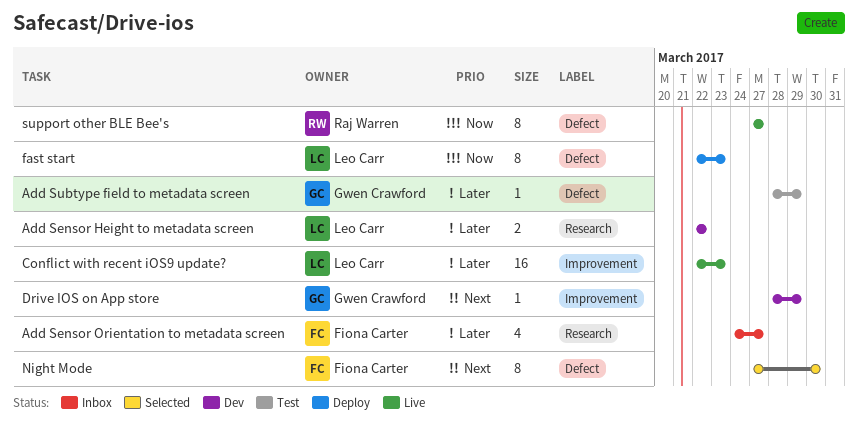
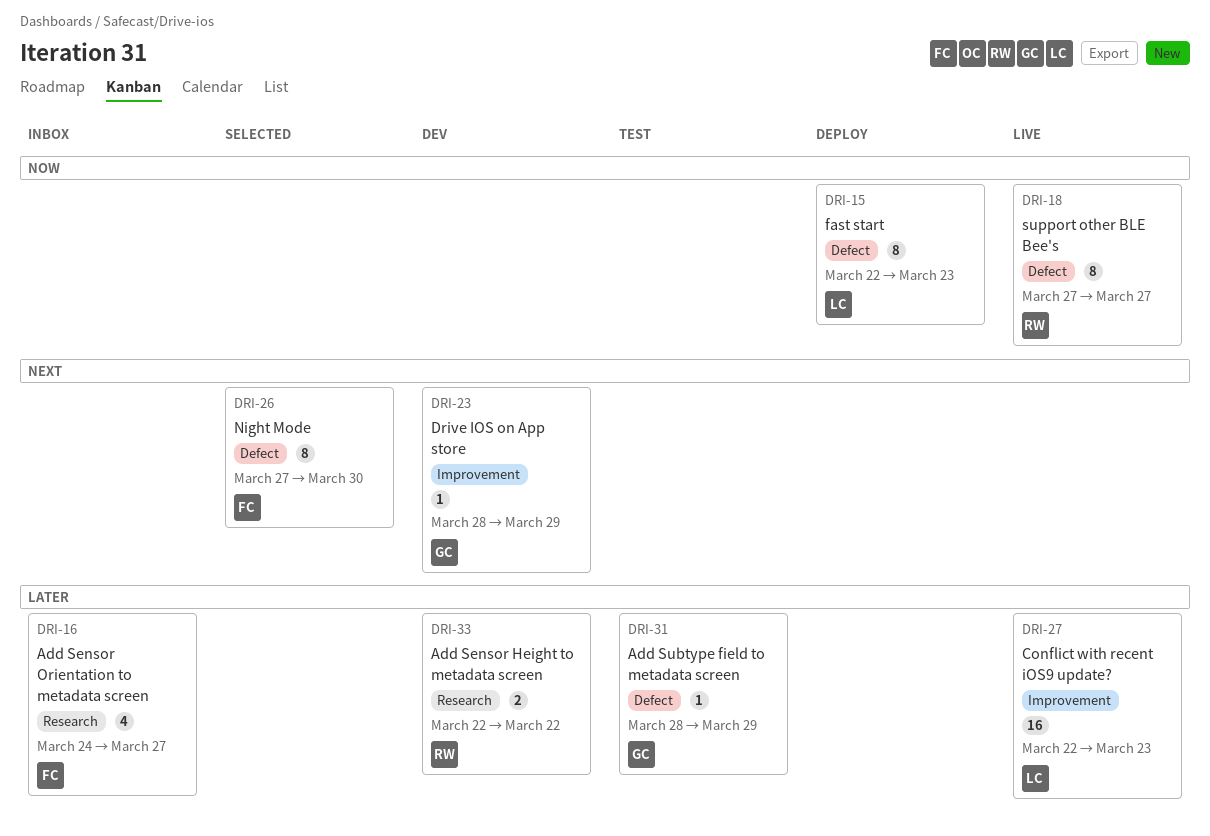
Add Sensor Height to metadata screen, owner: Leo Carr -> Raj Warren

